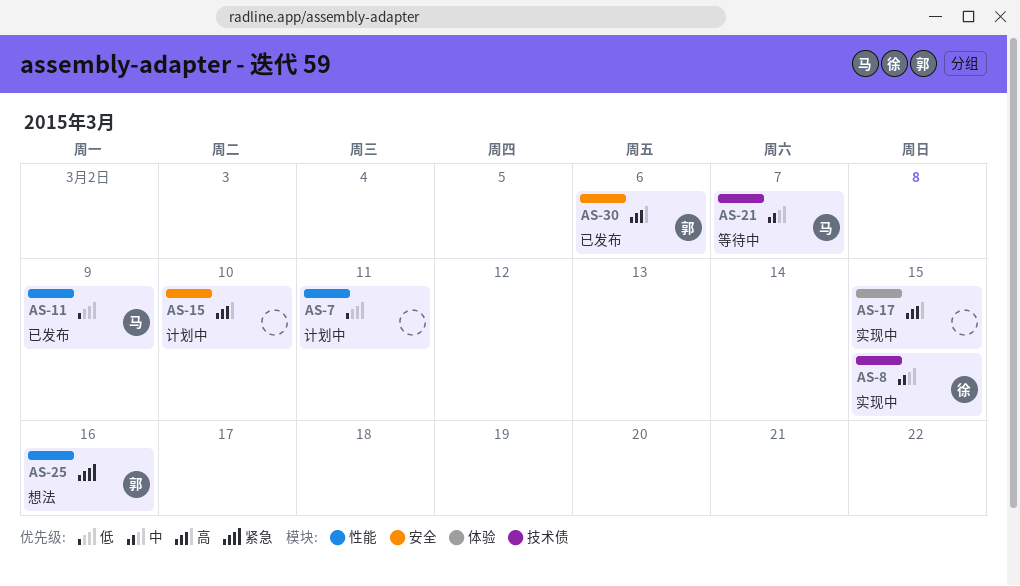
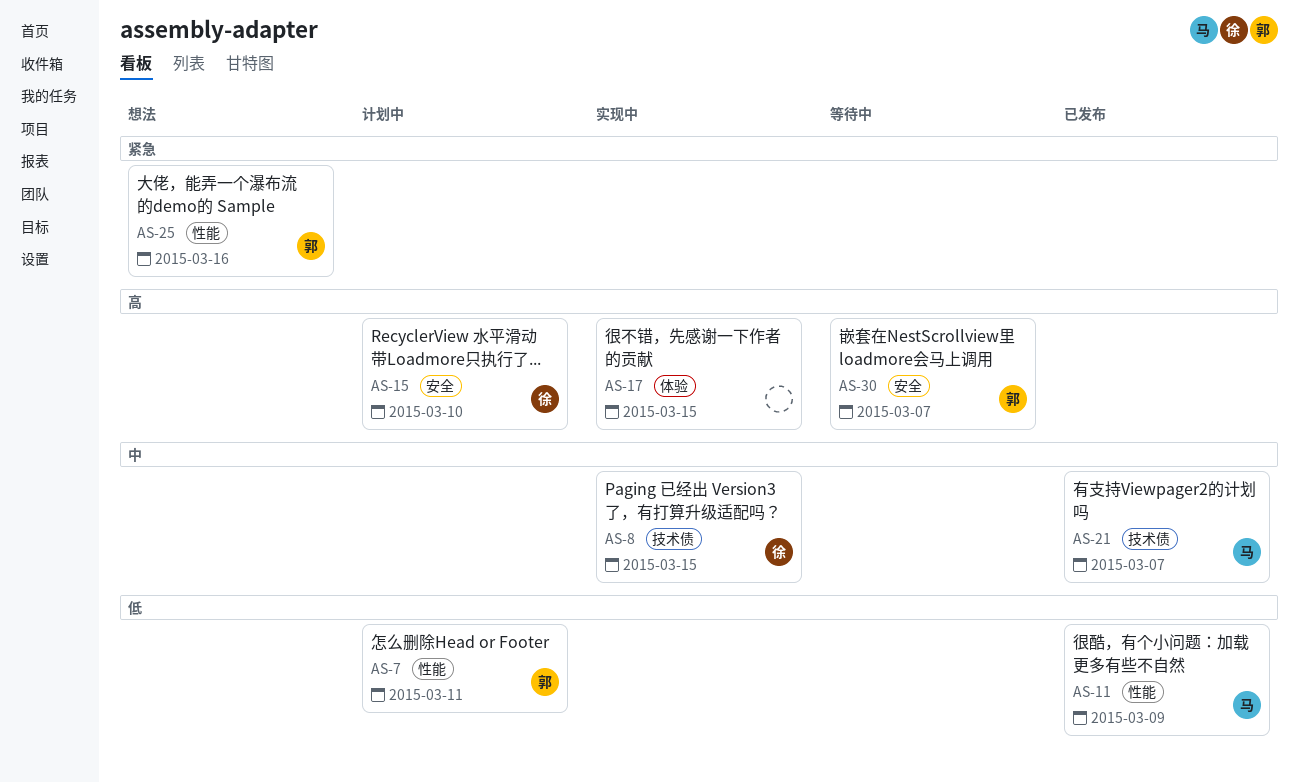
AS-7, owner: none -> 郭
AS-15, owner: none -> 徐
AS-21, status: 等待中 -> 已发布
AS-30, status: 已发布 -> 等待中
AS-30, due: Mar 6 -> Mar 7

